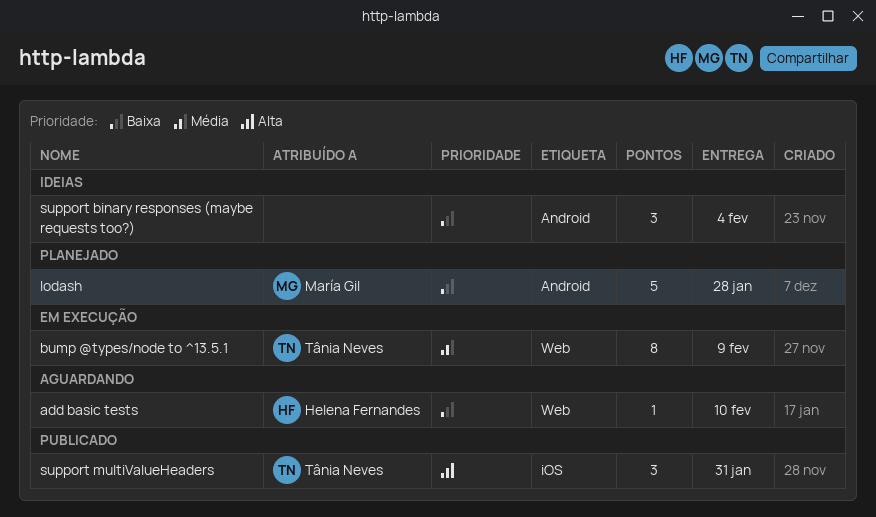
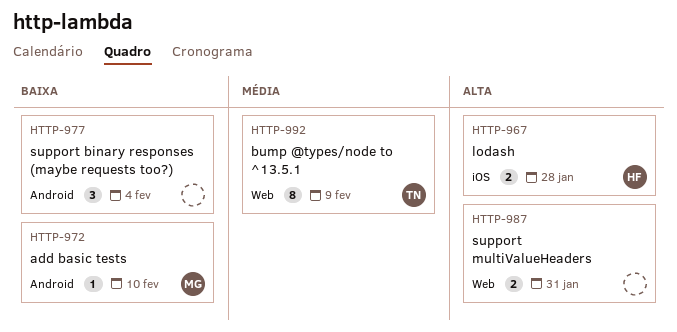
add basic tests, owner: Helena Fernandes -> María Gil
add basic tests, label: Web -> Android
lodash, owner: María Gil -> Helena Fernandes
lodash, priority: Baixa -> Alta
lodash, label: Android -> iOS
lodash, estimate: 5 -> 2
support multiValueHeaders, owner: Tânia Neves -> none
support multiValueHeaders, label: iOS -> Web
support multiValueHeaders, estimate: 3 -> 2

